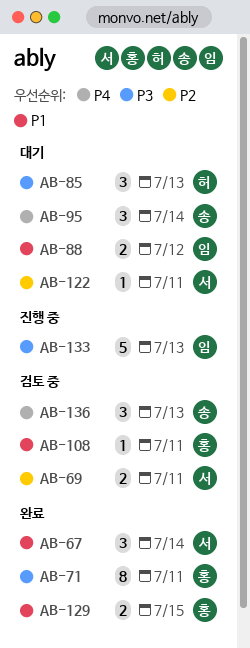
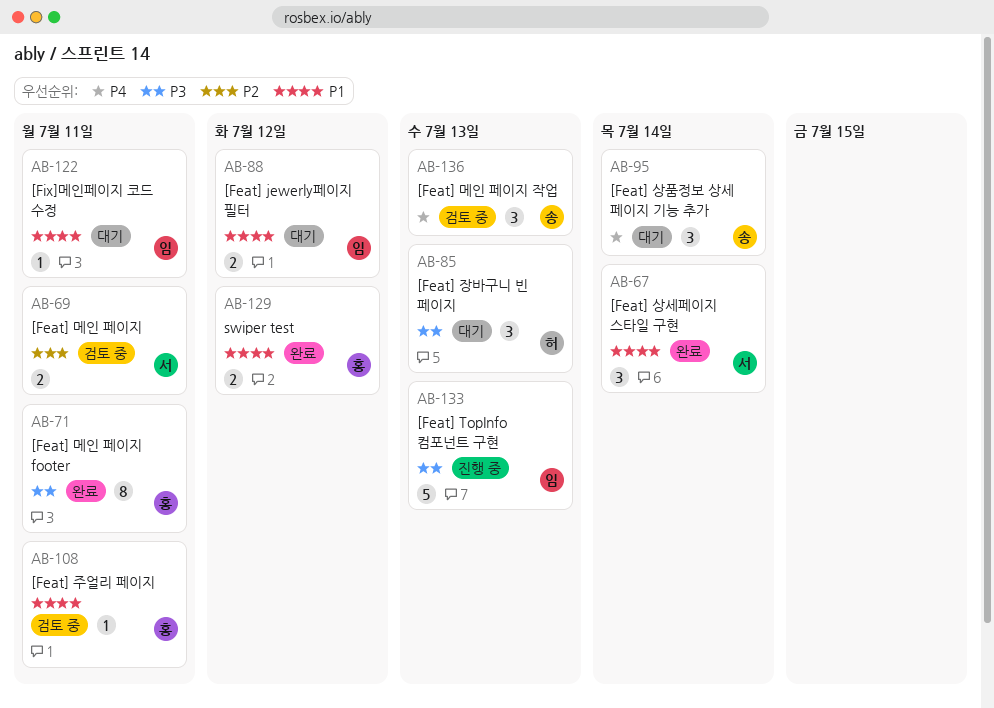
AB-122, owner: 서 -> 임
AB-122, priority: P2 -> P1
AB-129, due: Jul 15 -> Jul 12

